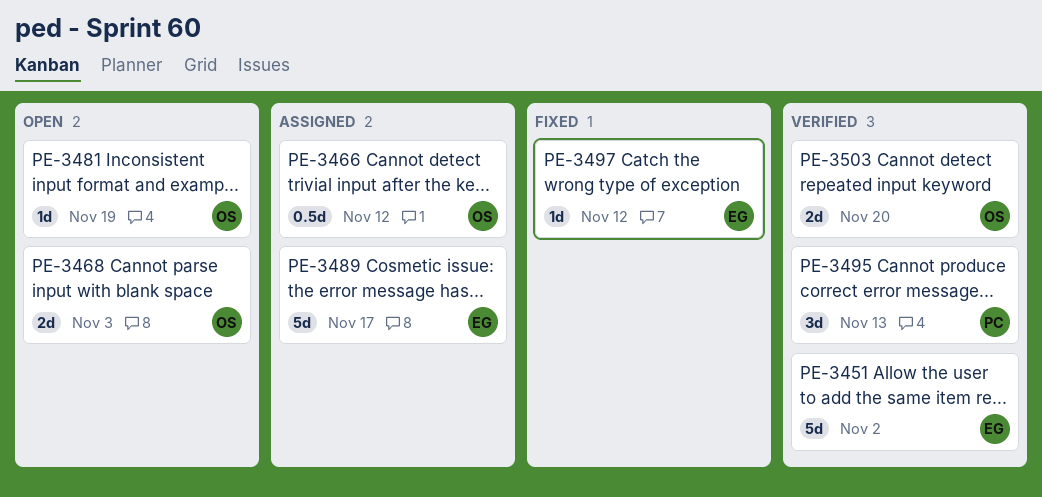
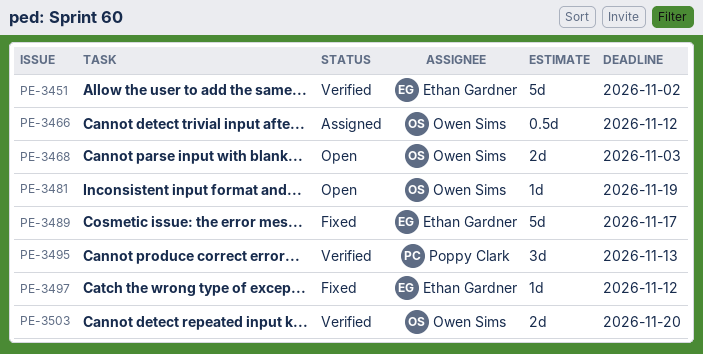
PE-3489, status: Assigned -> Fixed

